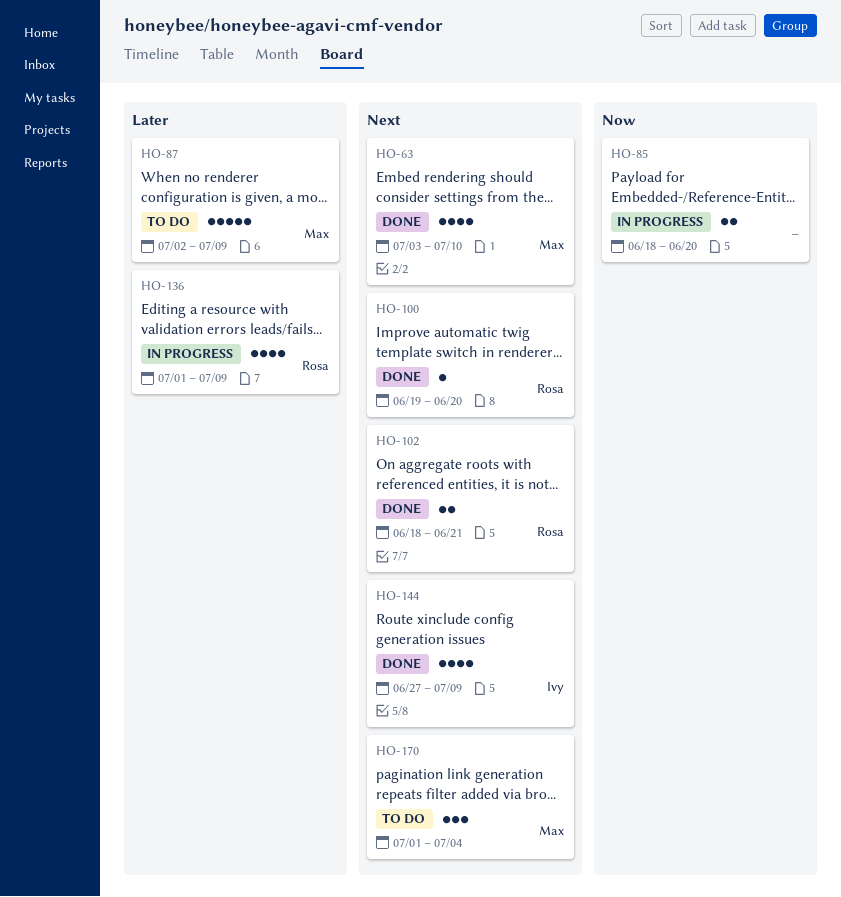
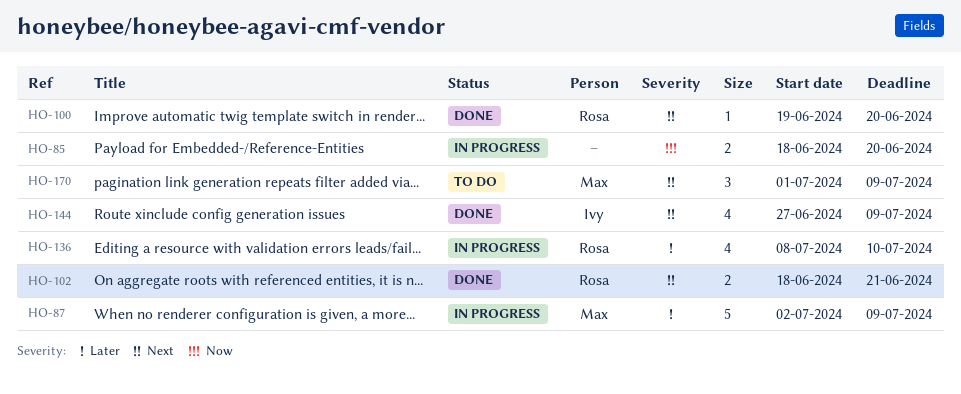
HO-63: present -> none
HO-87, status: To do -> In progress
HO-136, start: Jul 1 -> Jul 8
HO-136, due: Jul 9 -> Jul 10
HO-170, due: Jul 4 -> Jul 9

